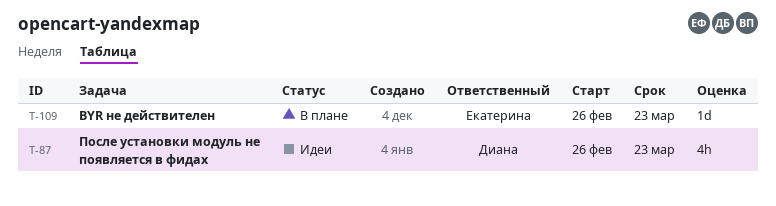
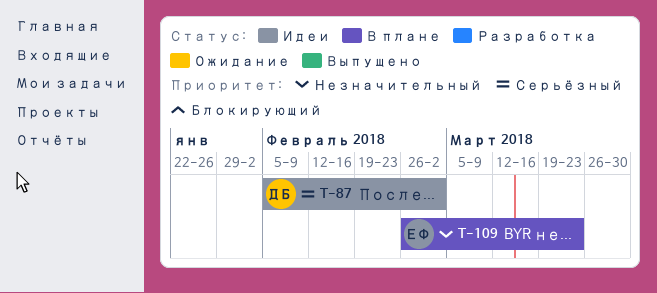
T-87, start: Feb 26 -> Feb 5
T-87, due: Mar 23 -> Mar 2

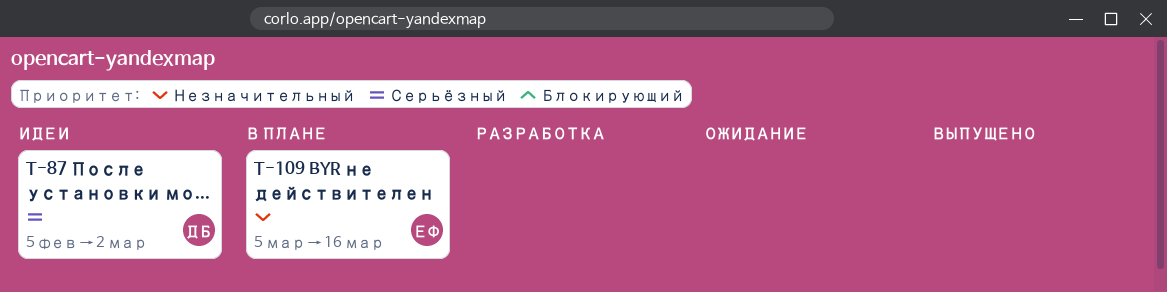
T-109, start: Feb 26 -> Mar 5
T-109, due: Mar 23 -> Mar 16

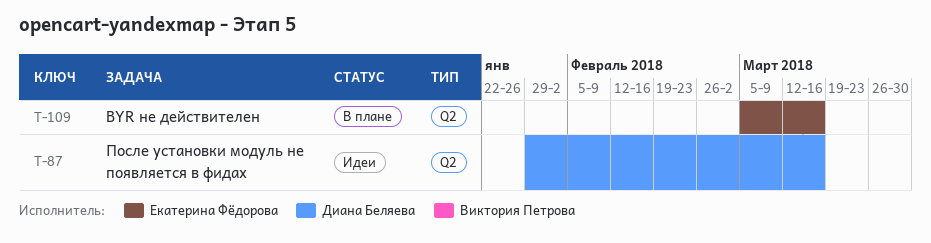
T-87, start: Feb 5 -> Jan 29
T-87, due: Mar 2 -> Mar 16

